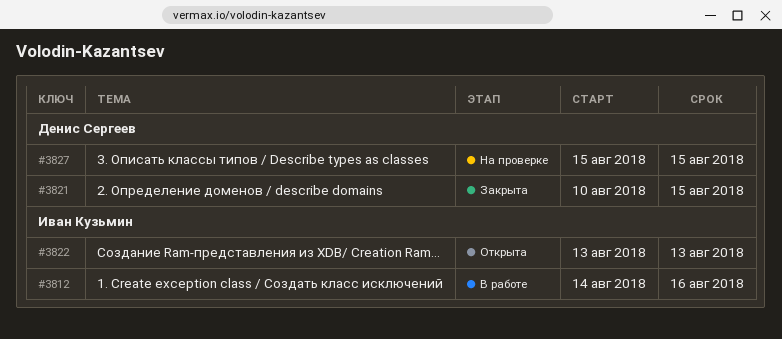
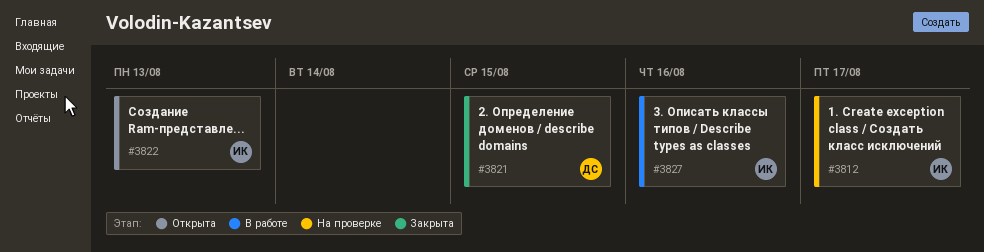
#3812, status: В работе -> На проверке
#3812, due: Aug 16 -> Aug 17
#3827, status: На проверке -> В работе
#3827, owner: Денис Сергеев -> Иван Кузьмин
#3827, due: Aug 15 -> Aug 16

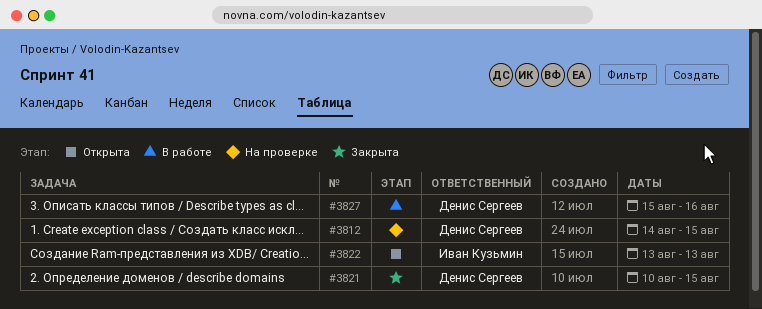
#3812, owner: Иван Кузьмин -> Денис Сергеев
#3812, due: Aug 17 -> Aug 15
#3827, owner: Иван Кузьмин -> Денис Сергеев

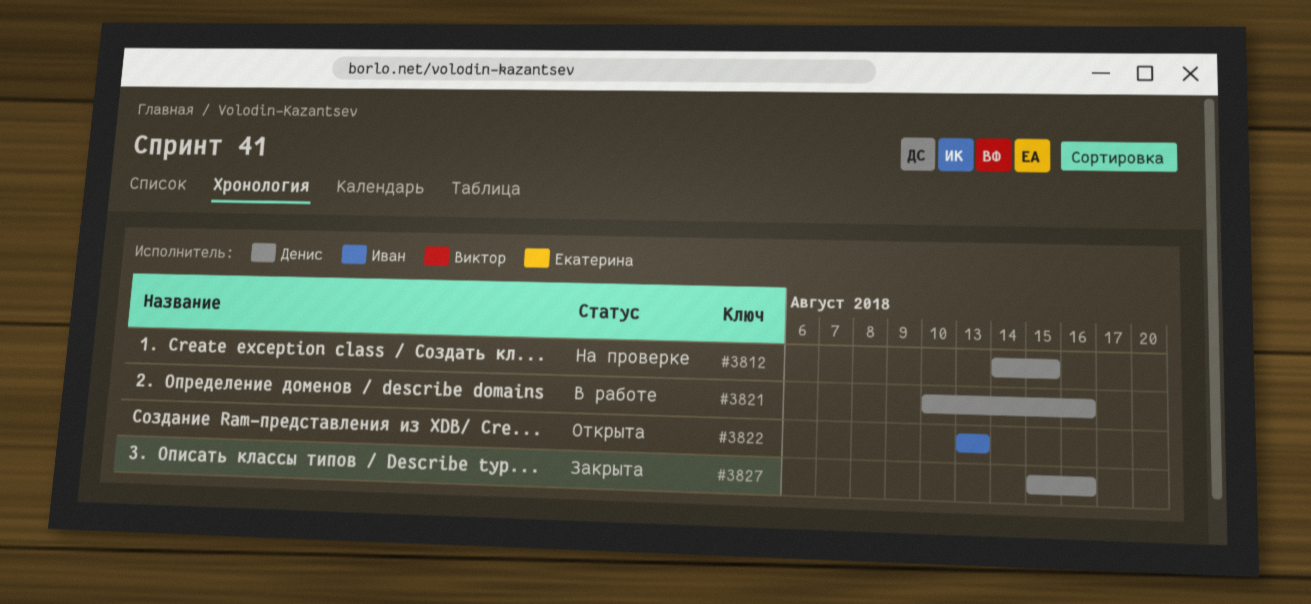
#3821, status: Закрыта -> В работе
#3821, due: Aug 15 -> Aug 16
#3827, status: В работе -> Закрыта

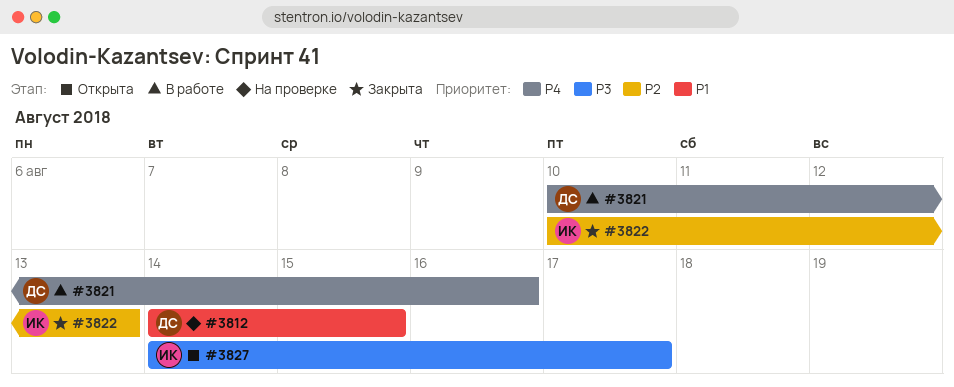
#3822, status: Открыта -> Закрыта
#3822, start: Aug 13 -> Aug 10
#3827, status: Закрыта -> Открыта
#3827, owner: Денис -> Иван
#3827, start: Aug 15 -> Aug 14
#3827, due: Aug 16 -> Aug 17

